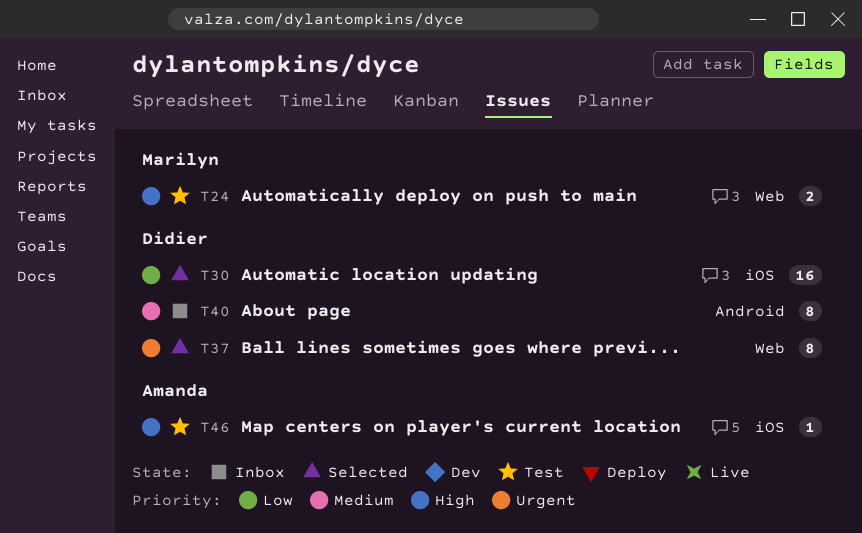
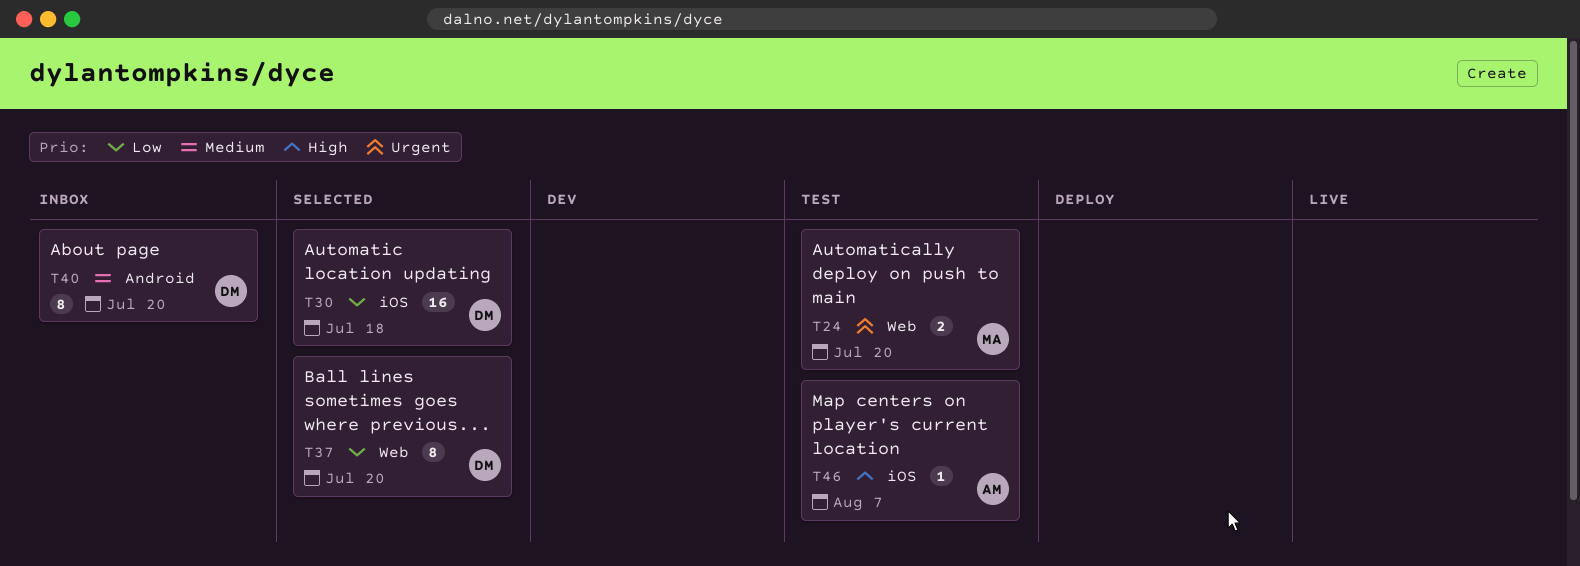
T24, priority: High -> Urgent
T37, priority: Urgent -> Low

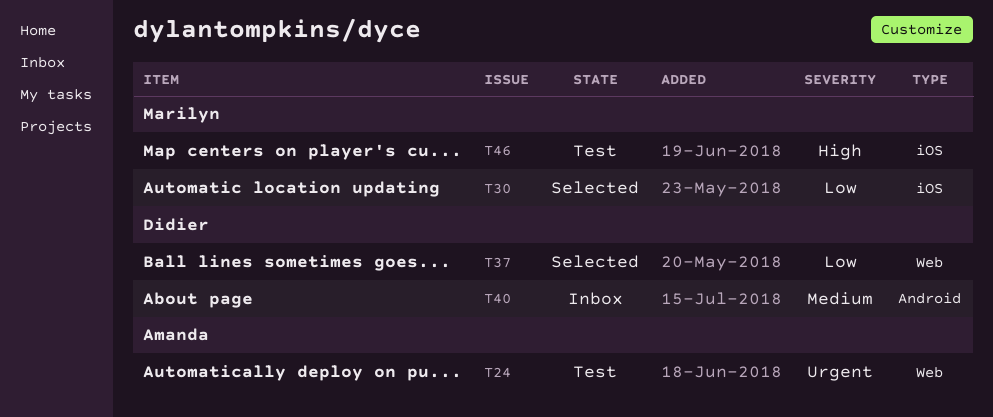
T24, owner: Marilyn -> Amanda
T30, owner: Didier -> Marilyn
T46, owner: Amanda -> Marilyn

